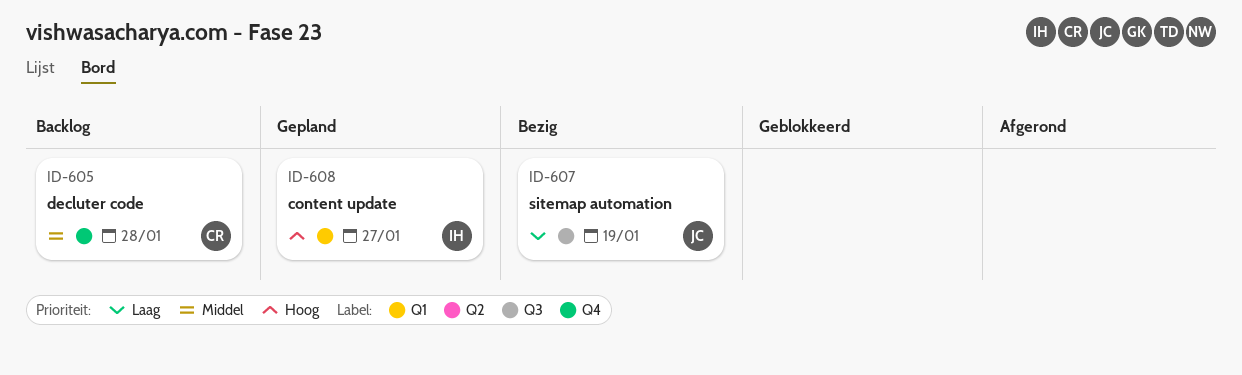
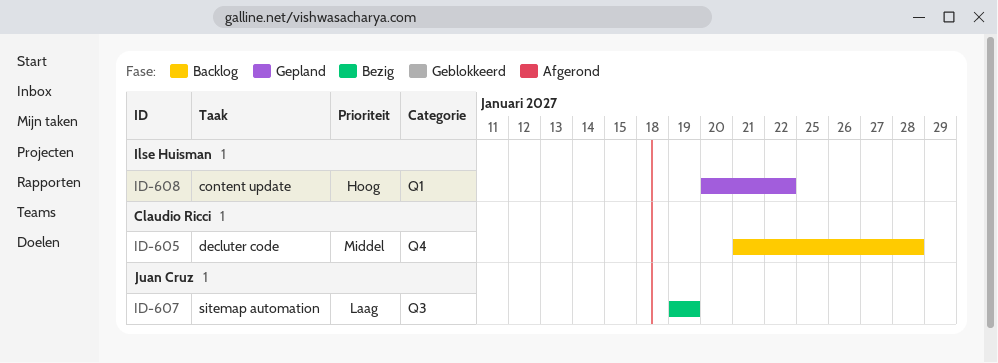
ID-608, due: Jan 27 -> Jan 22

